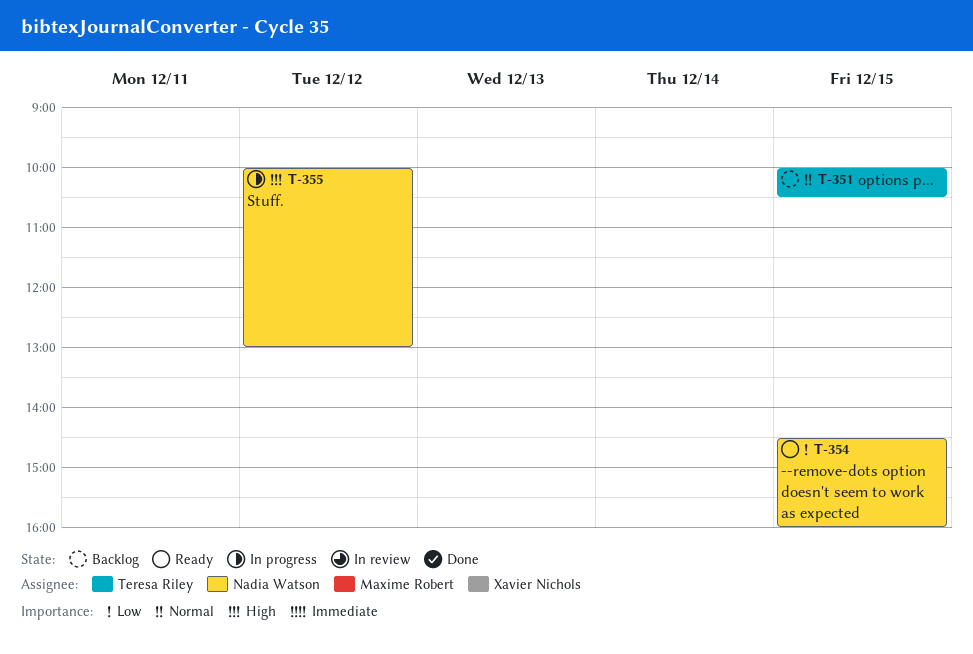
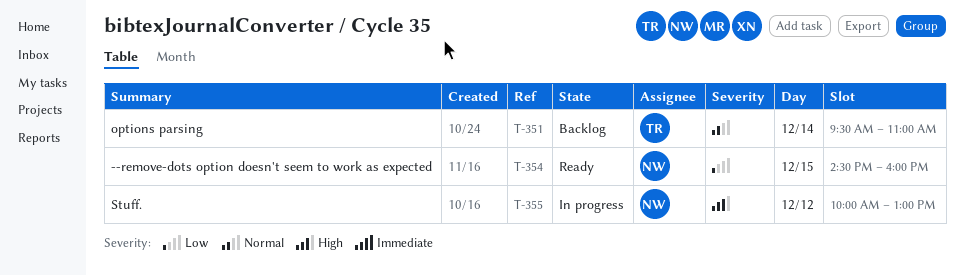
T-351, day: Dec 15 -> Dec 14
T-351, begins: 10:00 -> 09:30
T-351, ends: 10:30 -> 11:00

